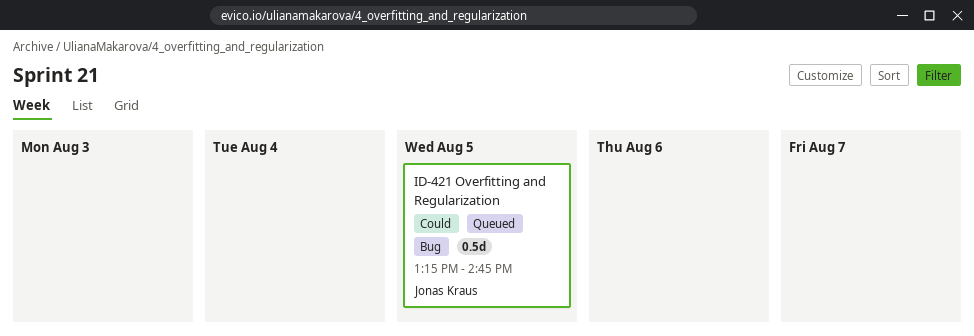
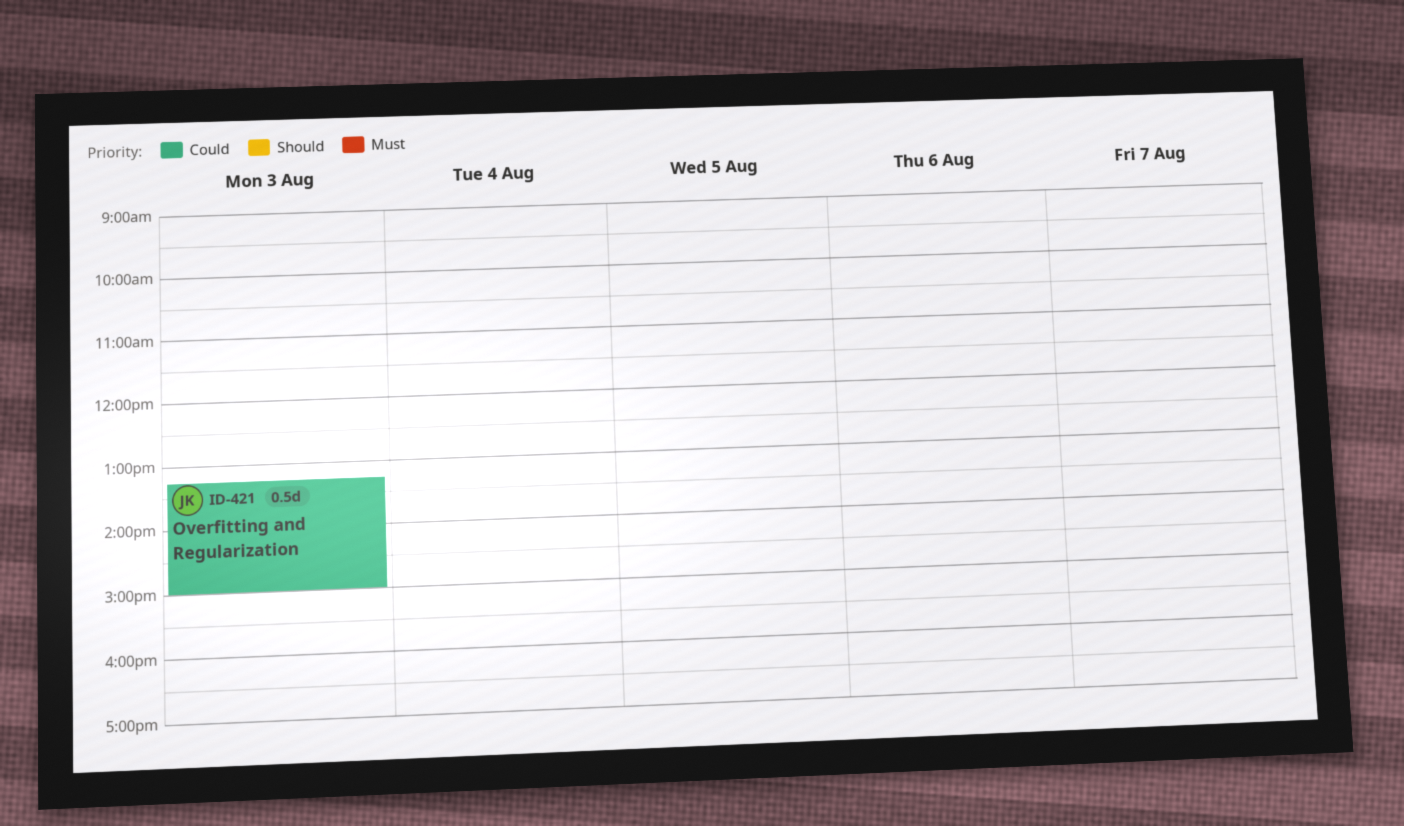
ID-421, day: Aug 5 -> Aug 3
ID-421, ends: 14:45 -> 15:00

